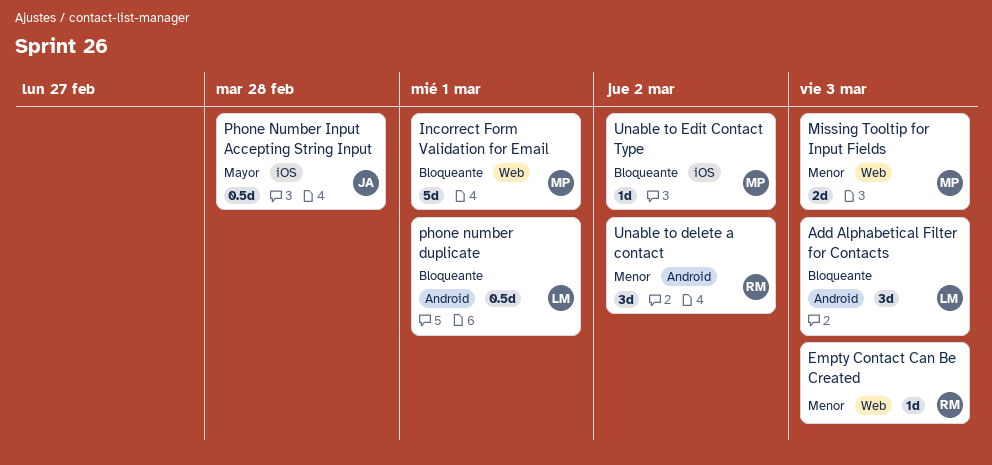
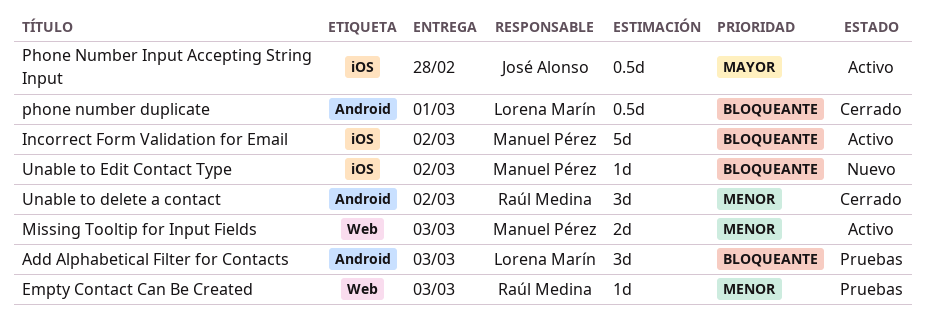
Incorrect Form Validation for Email, label: Web -> iOS
Incorrect Form Validation for Email, due: Mar 1 -> Mar 2

